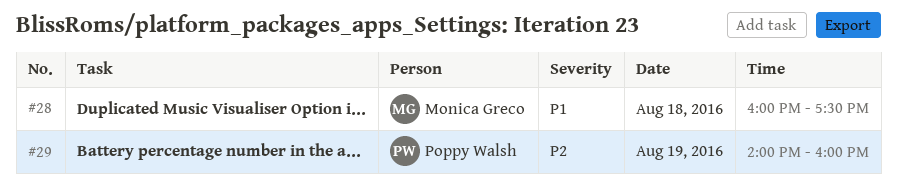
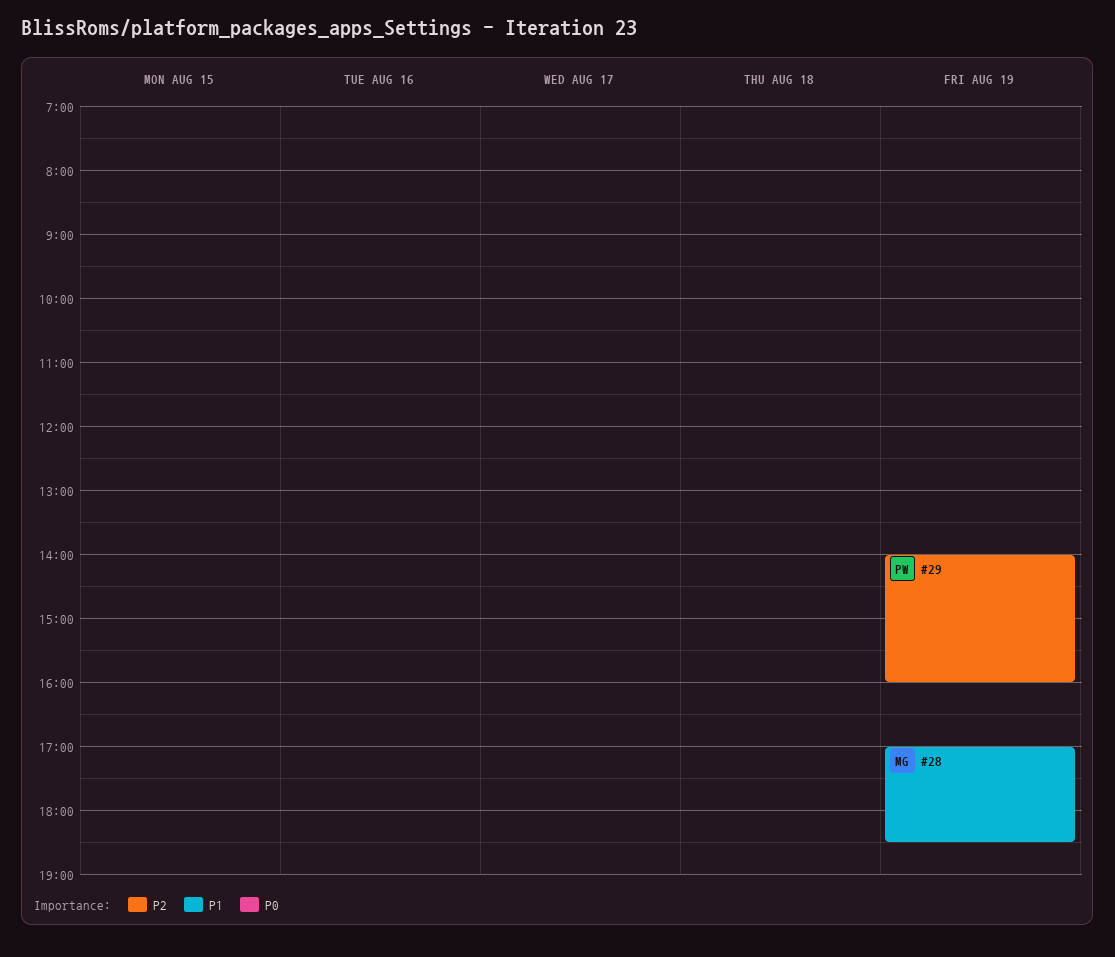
#28, day: Aug 18 -> Aug 19
#28, begins: 16:00 -> 17:00
#28, ends: 17:30 -> 18:30

